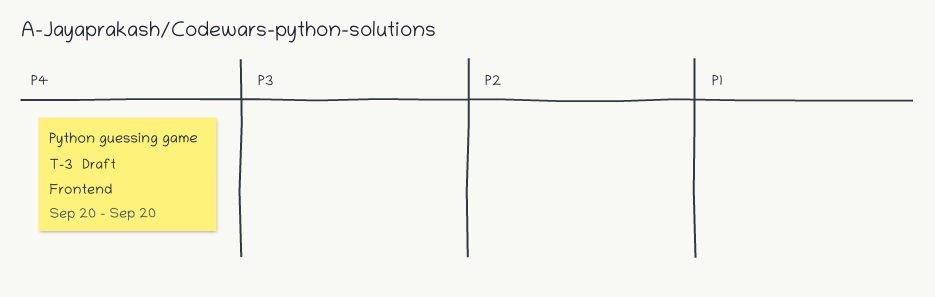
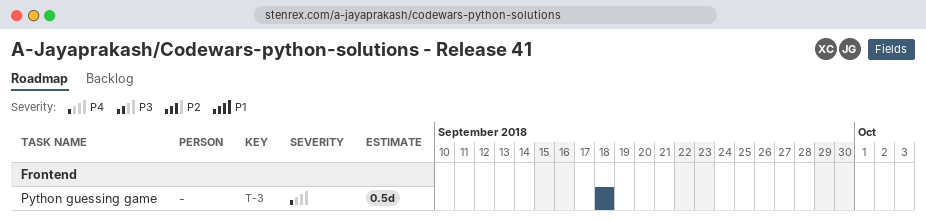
T-3, start: Sep 20 -> Sep 18
T-3, due: Sep 20 -> Sep 18

